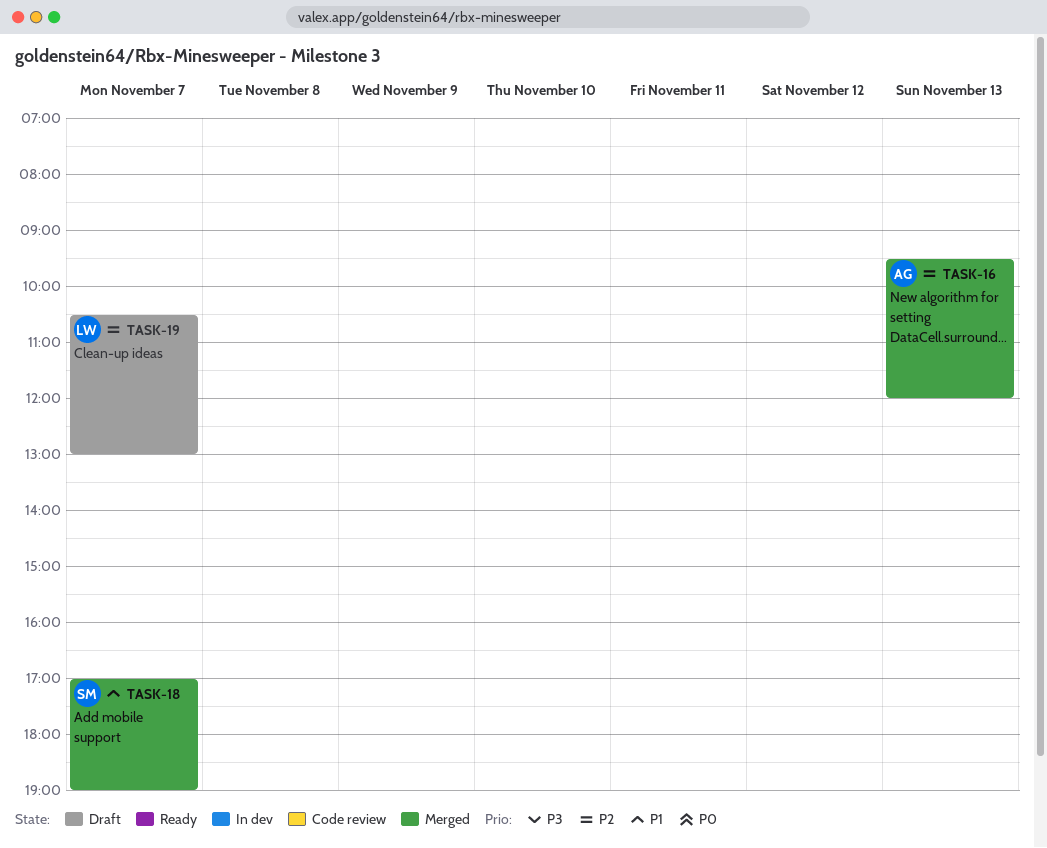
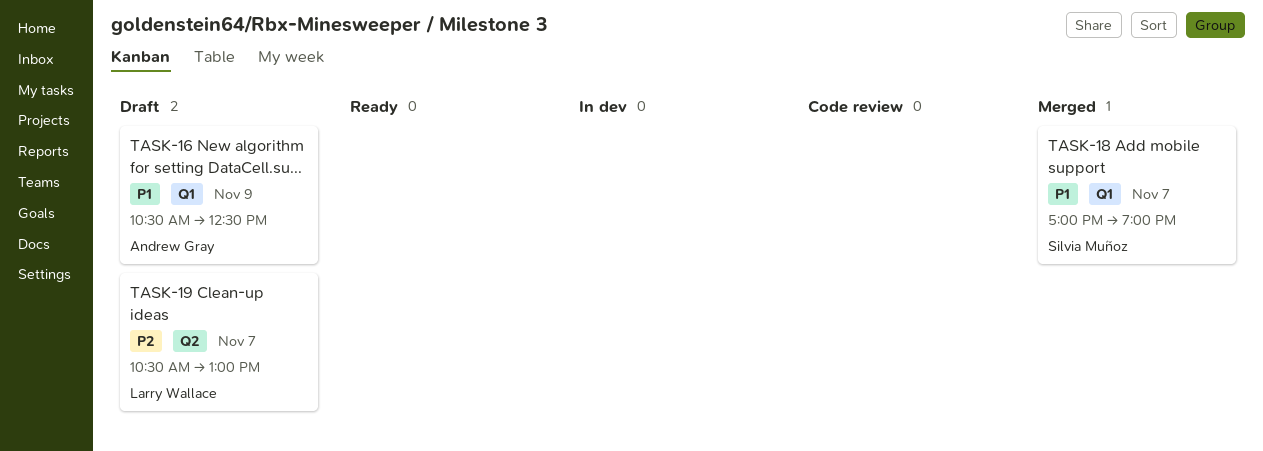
TASK-16, status: Merged -> Draft
TASK-16, priority: P2 -> P1
TASK-16, day: Nov 13 -> Nov 9
TASK-16, begins: 09:30 -> 10:30
TASK-16, ends: 12:00 -> 12:30

